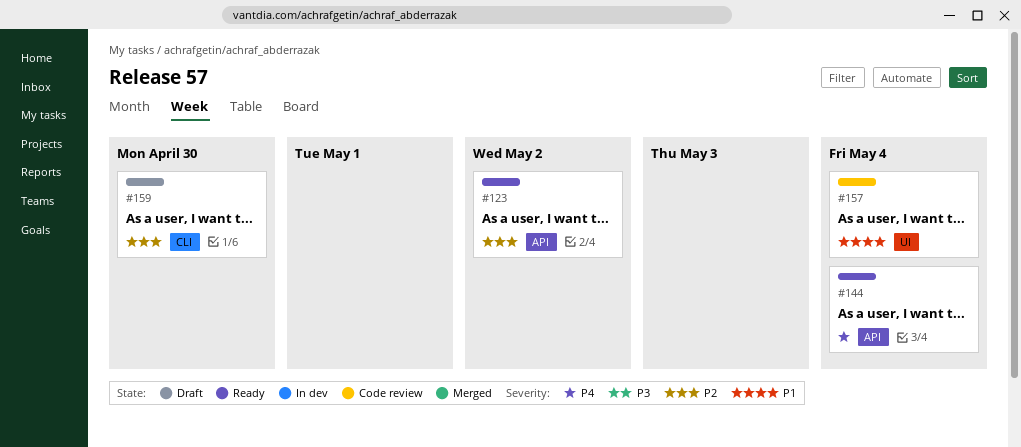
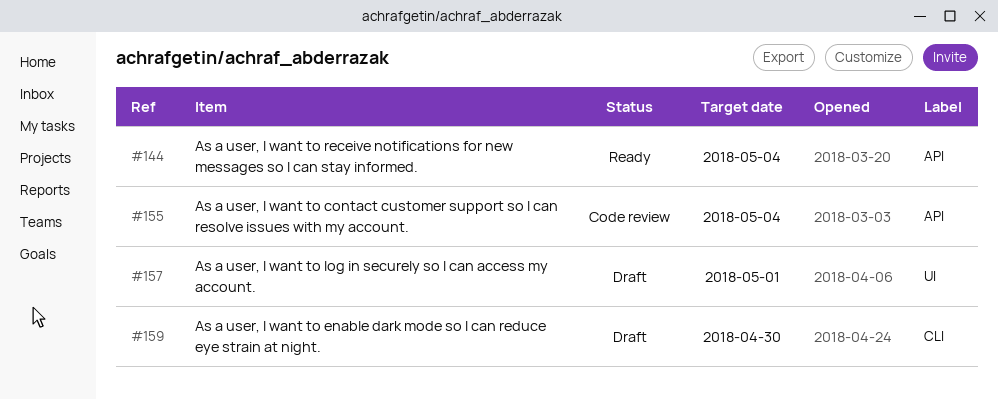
#123: present -> none
#155: none -> present
#157, status: Code review -> Draft
#157, due: May 4 -> May 1

